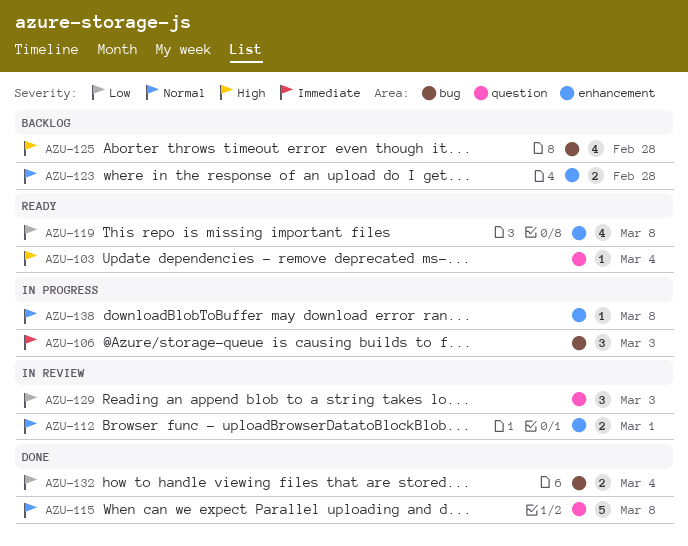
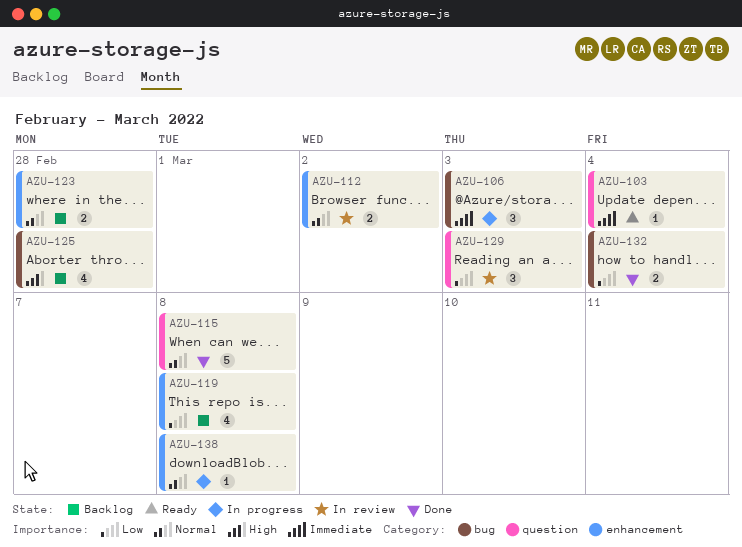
AZU-103, priority: High -> Immediate
AZU-112, due: Mar 1 -> Mar 2
AZU-119, status: Ready -> Backlog

